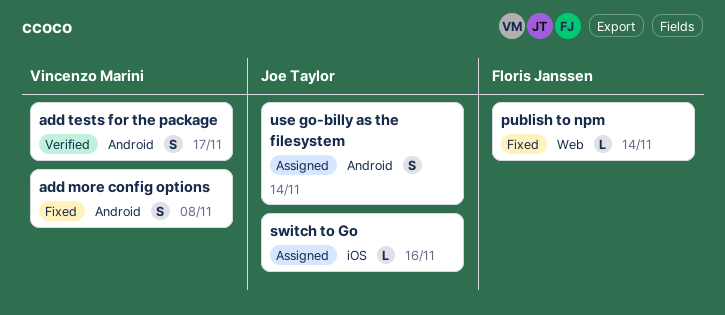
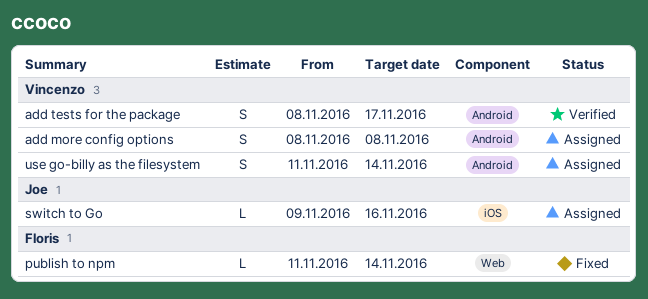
add more config options, status: Fixed -> Assigned
use go-billy as the filesystem, owner: Joe Taylor -> Vincenzo Marini

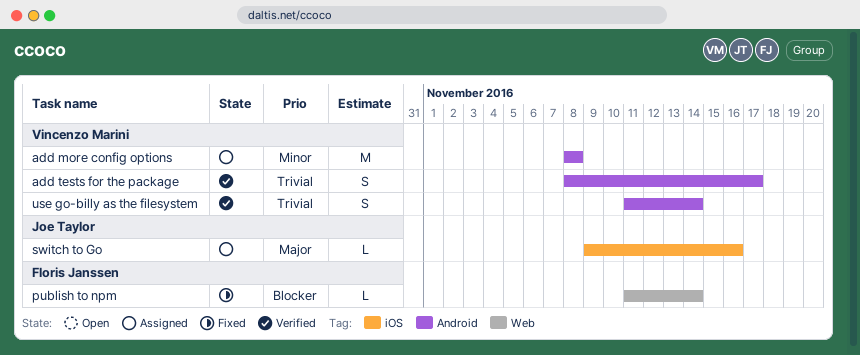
add more config options, estimate: S -> M
use go-billy as the filesystem, status: Assigned -> Verified

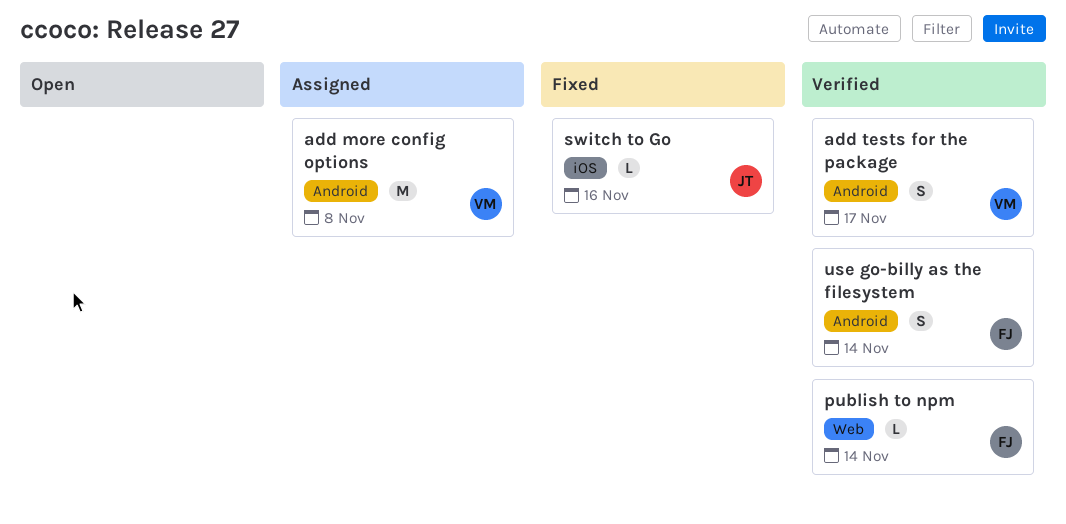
publish to npm, status: Fixed -> Verified
switch to Go, status: Assigned -> Fixed
use go-billy as the filesystem, owner: Vincenzo Marini -> Floris Janssen

